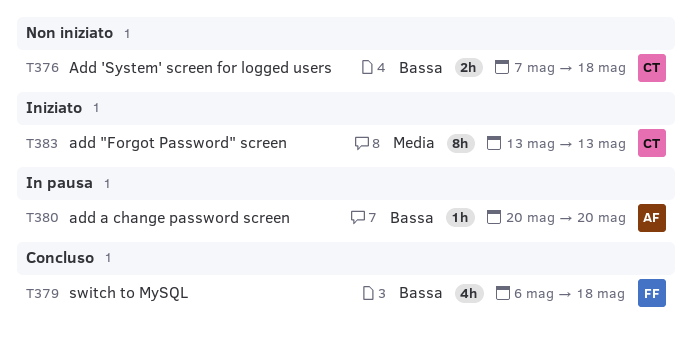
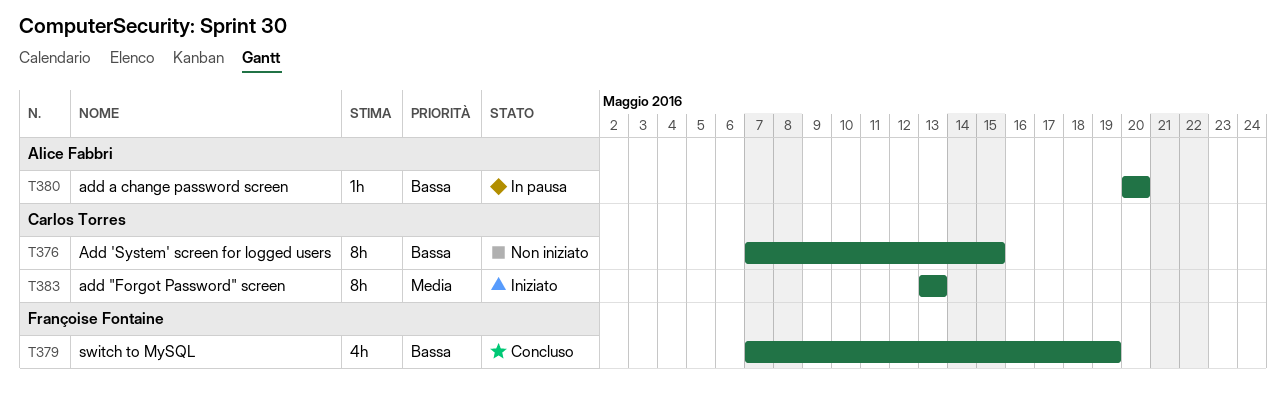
T376, estimate: 2h -> 8h
T376, due: May 18 -> May 15
T379, start: May 6 -> May 7
T379, due: May 18 -> May 19

